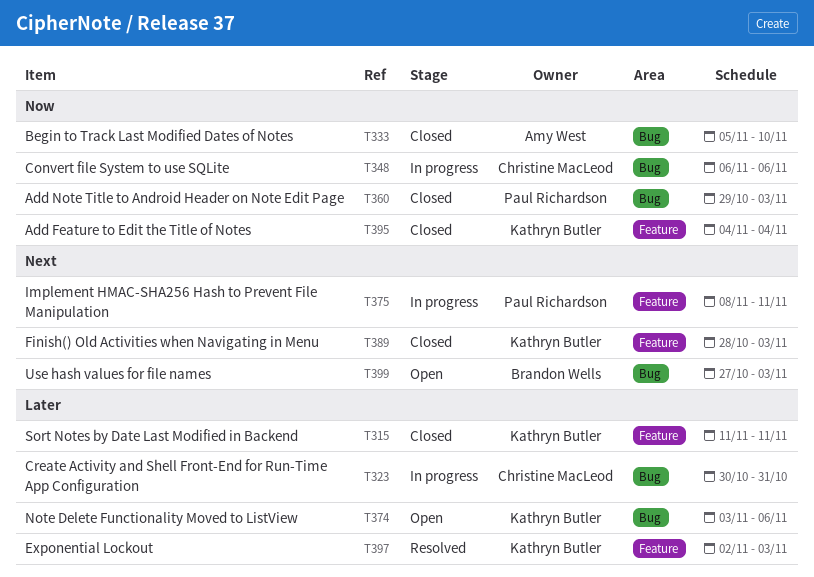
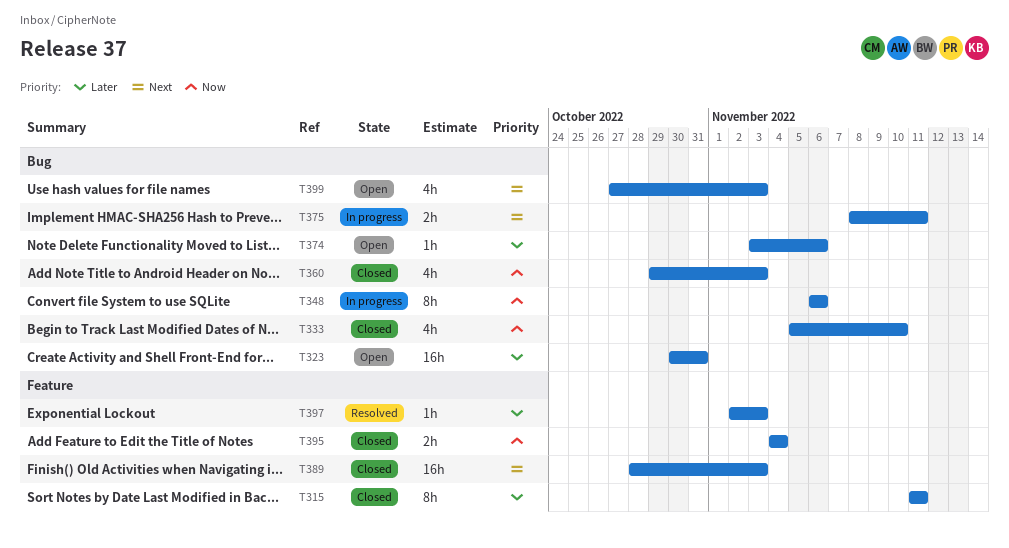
T323, status: In progress -> Open
T375, label: Feature -> Bug

